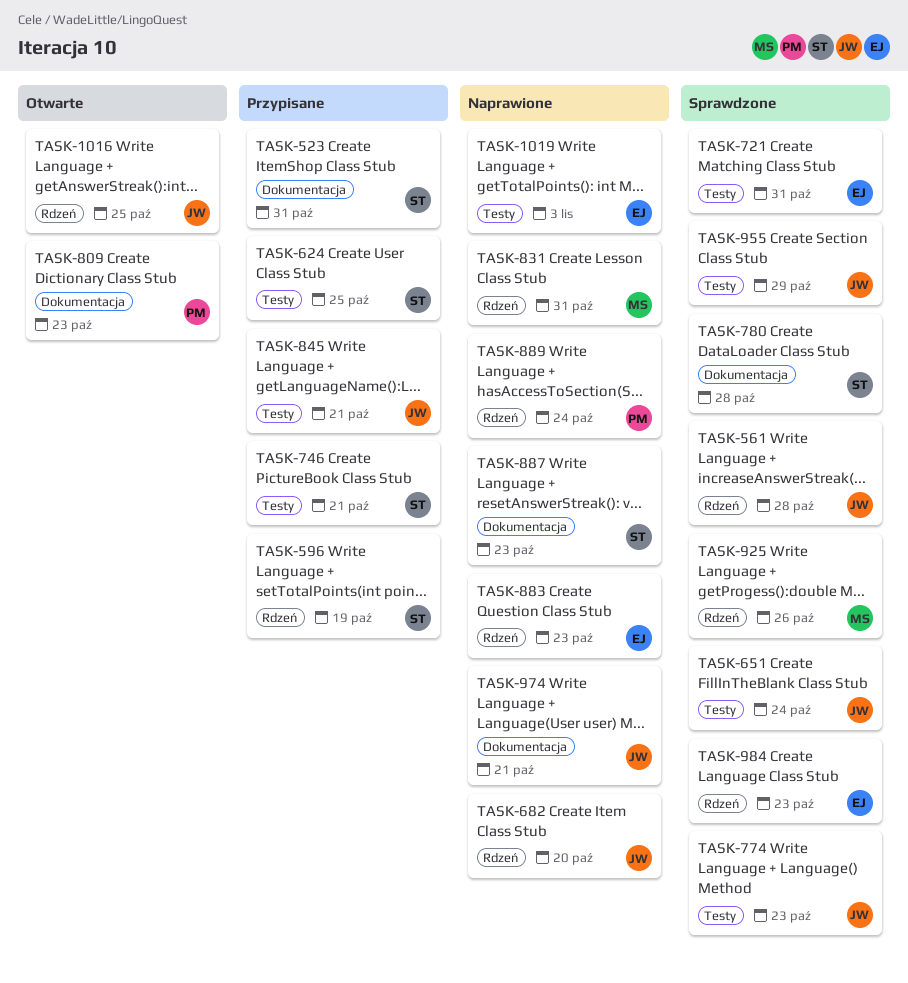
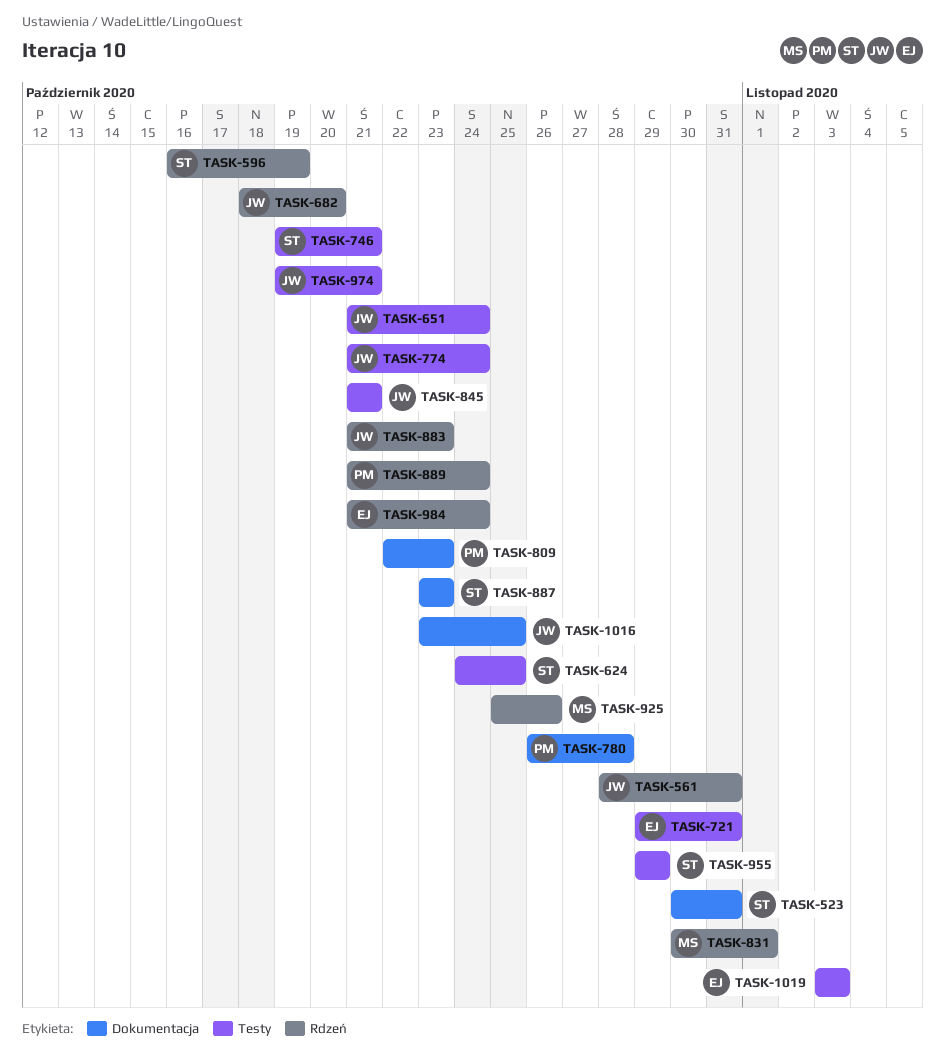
TASK-561, due: Oct 28 -> Oct 31
TASK-774, due: Oct 23 -> Oct 24
TASK-780, owner: ST -> PM
TASK-831, due: Oct 31 -> Nov 1
TASK-883, owner: EJ -> JW
TASK-955, owner: JW -> ST
TASK-974, label: Dokumentacja -> Testy
TASK-984, due: Oct 23 -> Oct 24
TASK-1016, label: Rdzeń -> Dokumentacja

